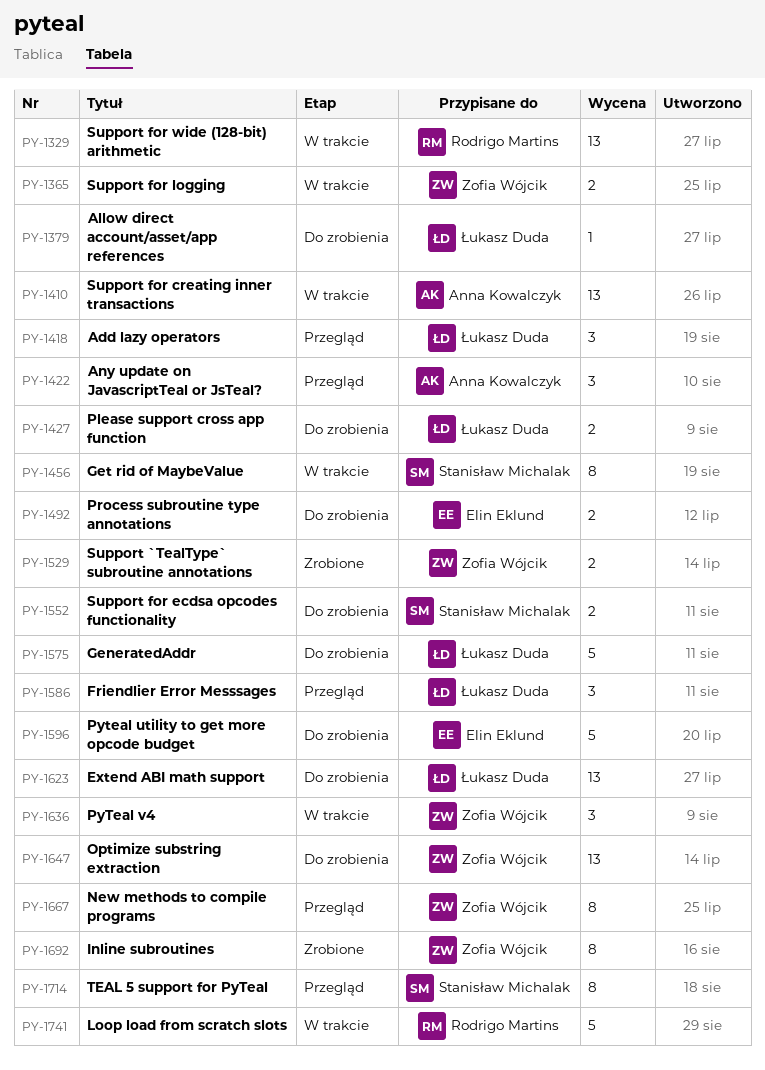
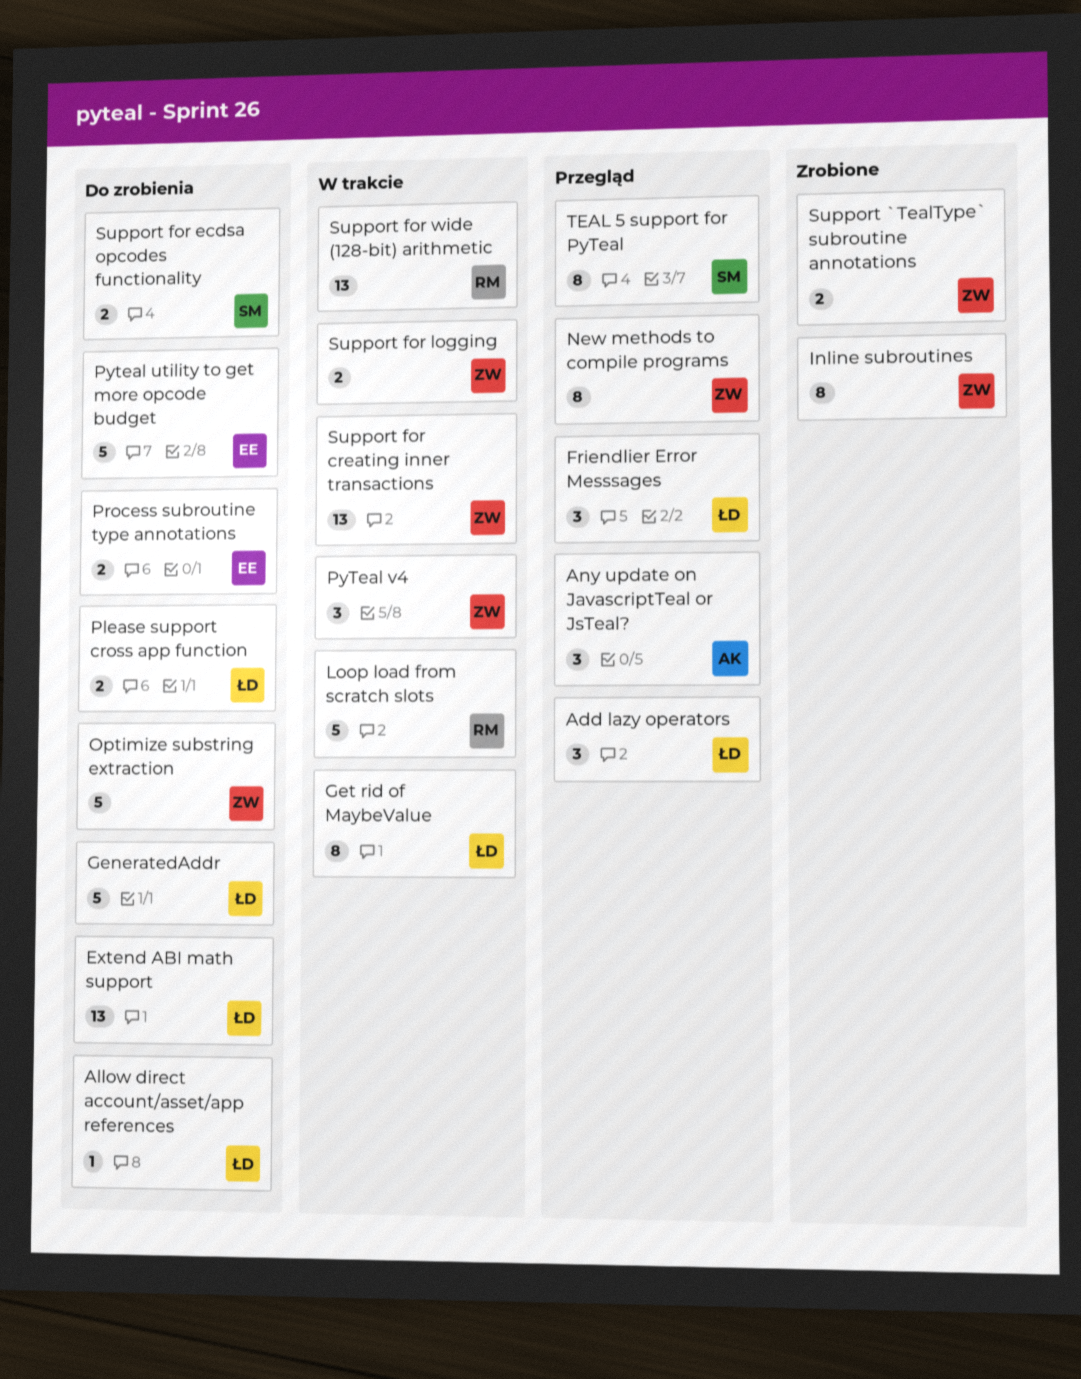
Get rid of MaybeValue, owner: Stanisław Michalak -> Łukasz Duda
Optimize substring extraction, estimate: 13 -> 5
Support for creating inner transactions, owner: Anna Kowalczyk -> Zofia Wójcik

